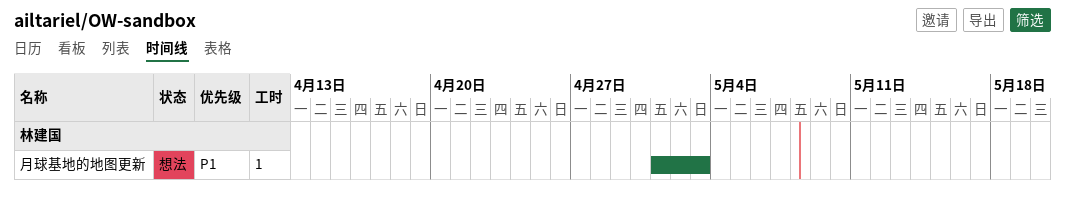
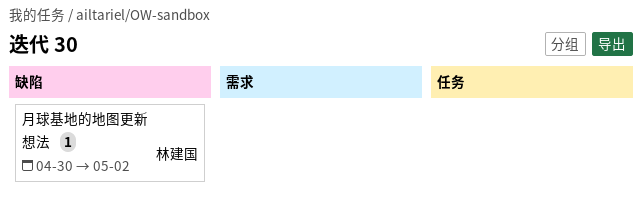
月球基地的地图更新, start: May 1 -> Apr 30
月球基地的地图更新, due: May 3 -> May 2

